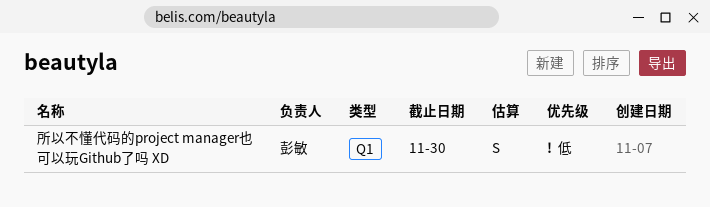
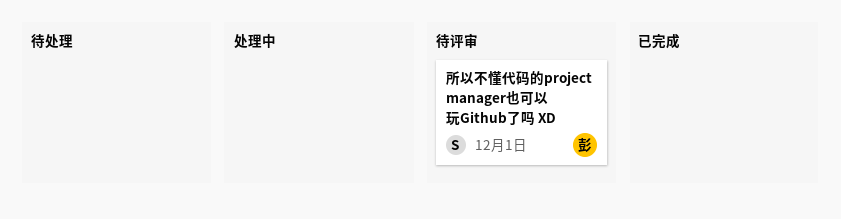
所以不懂代码的project manager也可以玩Github了吗 XD, due: Nov 30 -> Dec 1

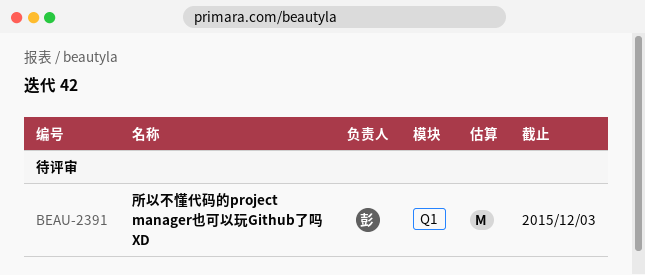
所以不懂代码的project manager也可以玩Github了吗 XD, estimate: S -> M
所以不懂代码的project manager也可以玩Github了吗 XD, due: Dec 1 -> Dec 3

